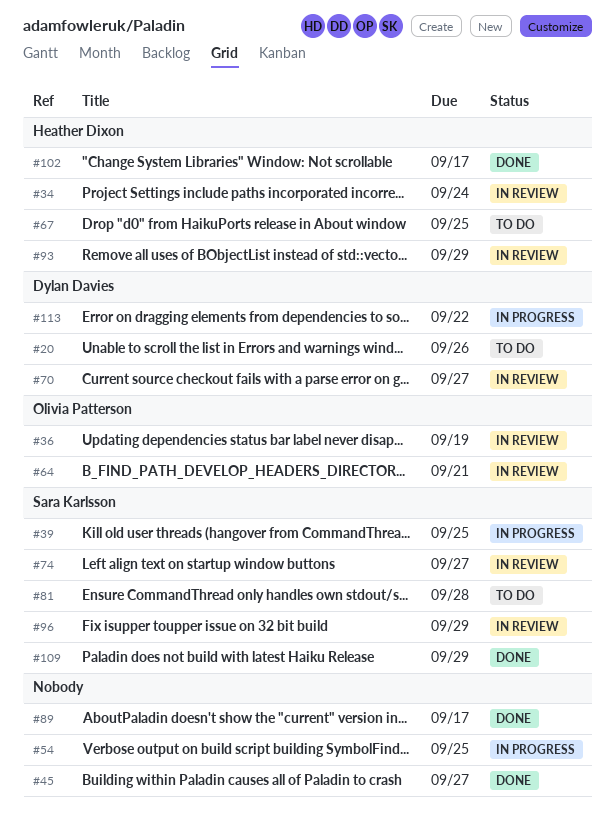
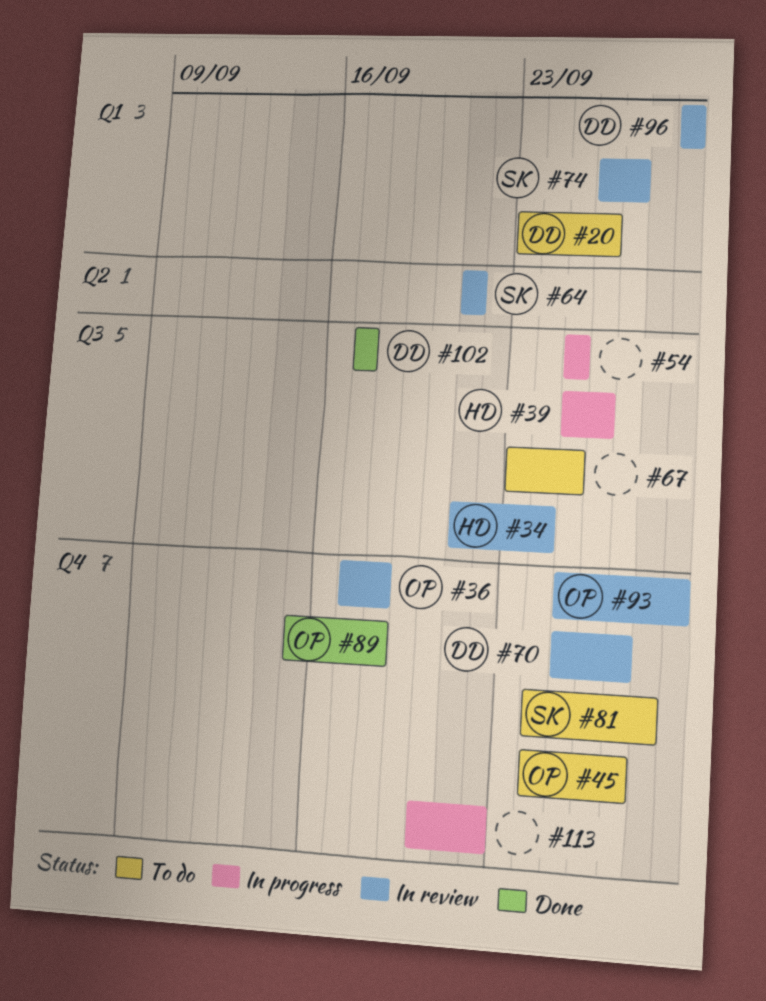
#36, due: Sep 19 -> Sep 18
#39, owner: Sara Karlsson -> Heather Dixon
#39, due: Sep 25 -> Sep 26
#45, status: Done -> To do
#45, owner: none -> Olivia Patterson
#64, owner: Olivia Patterson -> Sara Karlsson
#67, owner: Heather Dixon -> none
#89, owner: none -> Olivia Patterson
#89, due: Sep 17 -> Sep 18
#93, owner: Heather Dixon -> Olivia Patterson
#96, owner: Sara Karlsson -> Dylan Davies
#102, owner: Heather Dixon -> Dylan Davies
#109: present -> none
#113, owner: Dylan Davies -> none

